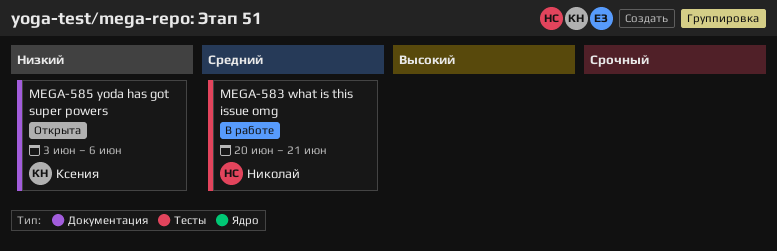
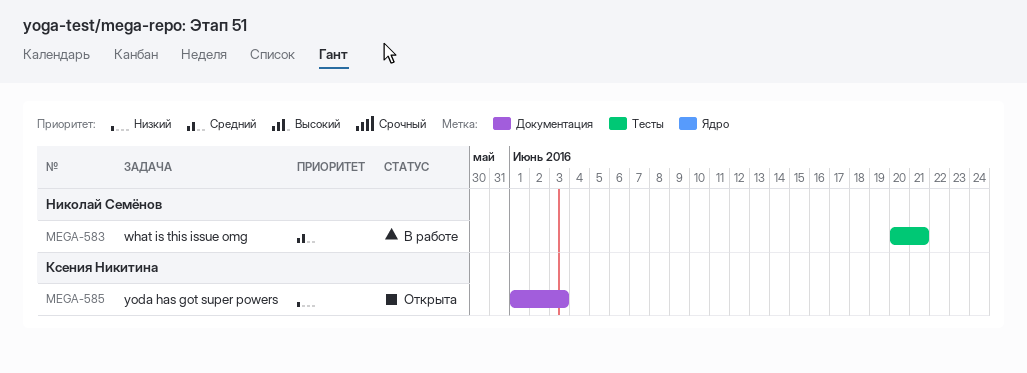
MEGA-585, start: Jun 3 -> Jun 1
MEGA-585, due: Jun 6 -> Jun 3

